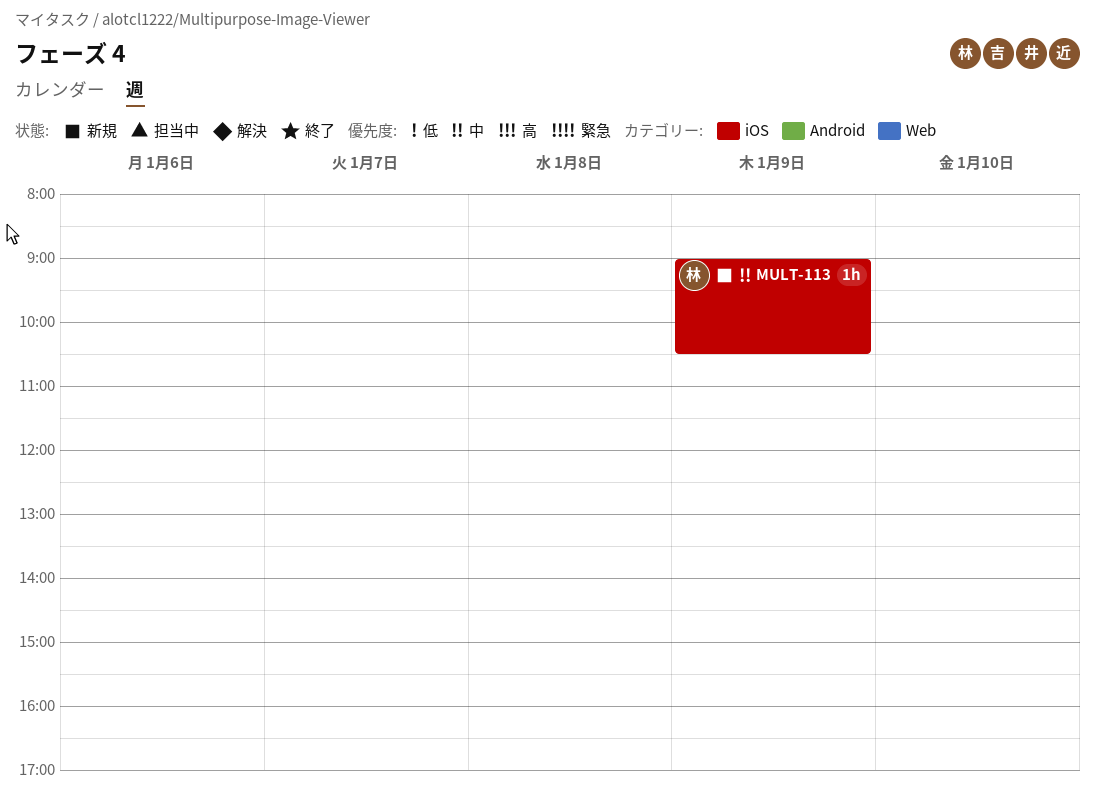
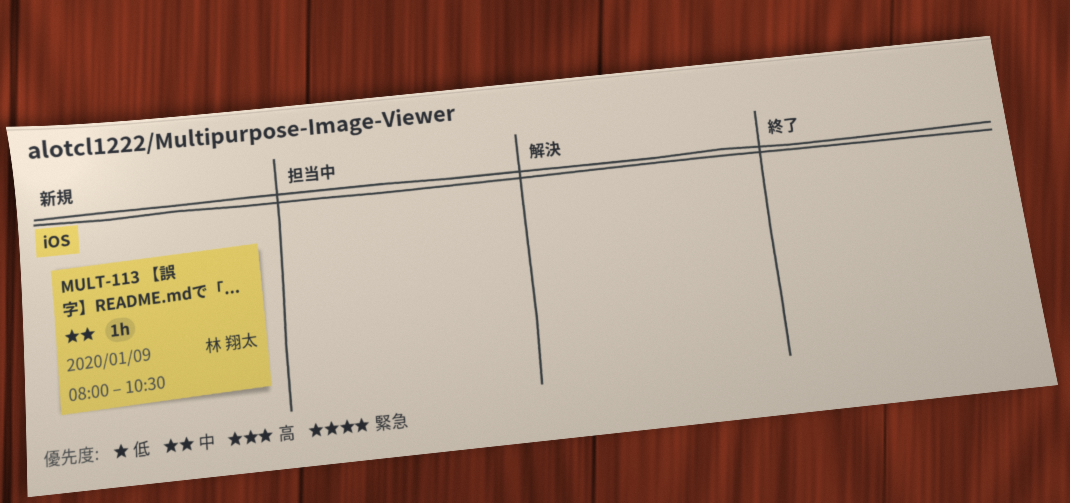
MULT-113, begins: 09:00 -> 08:00

